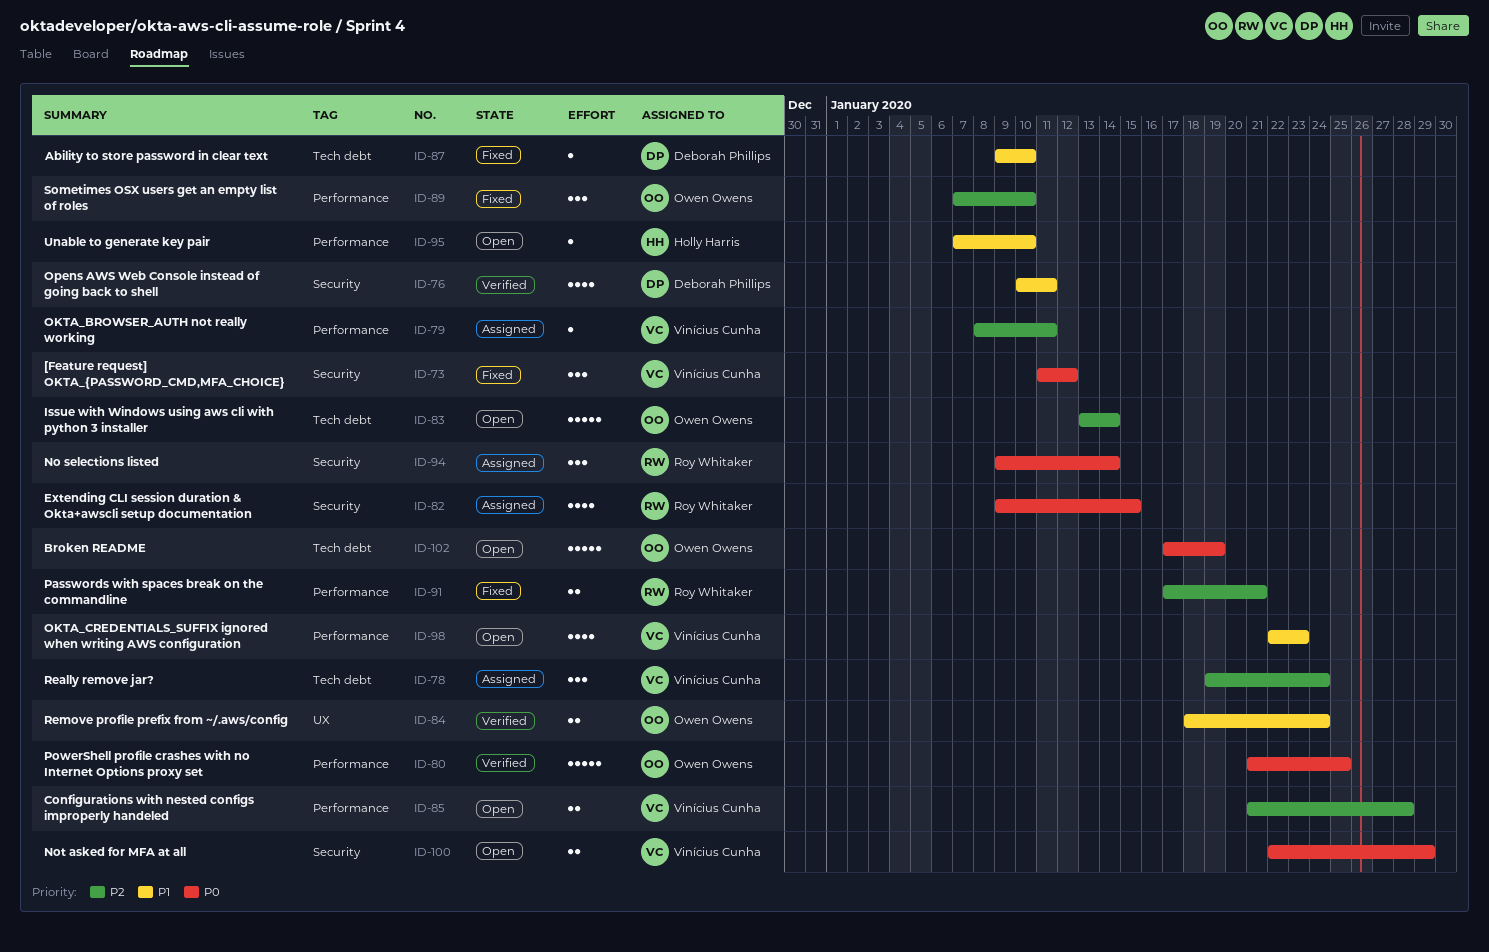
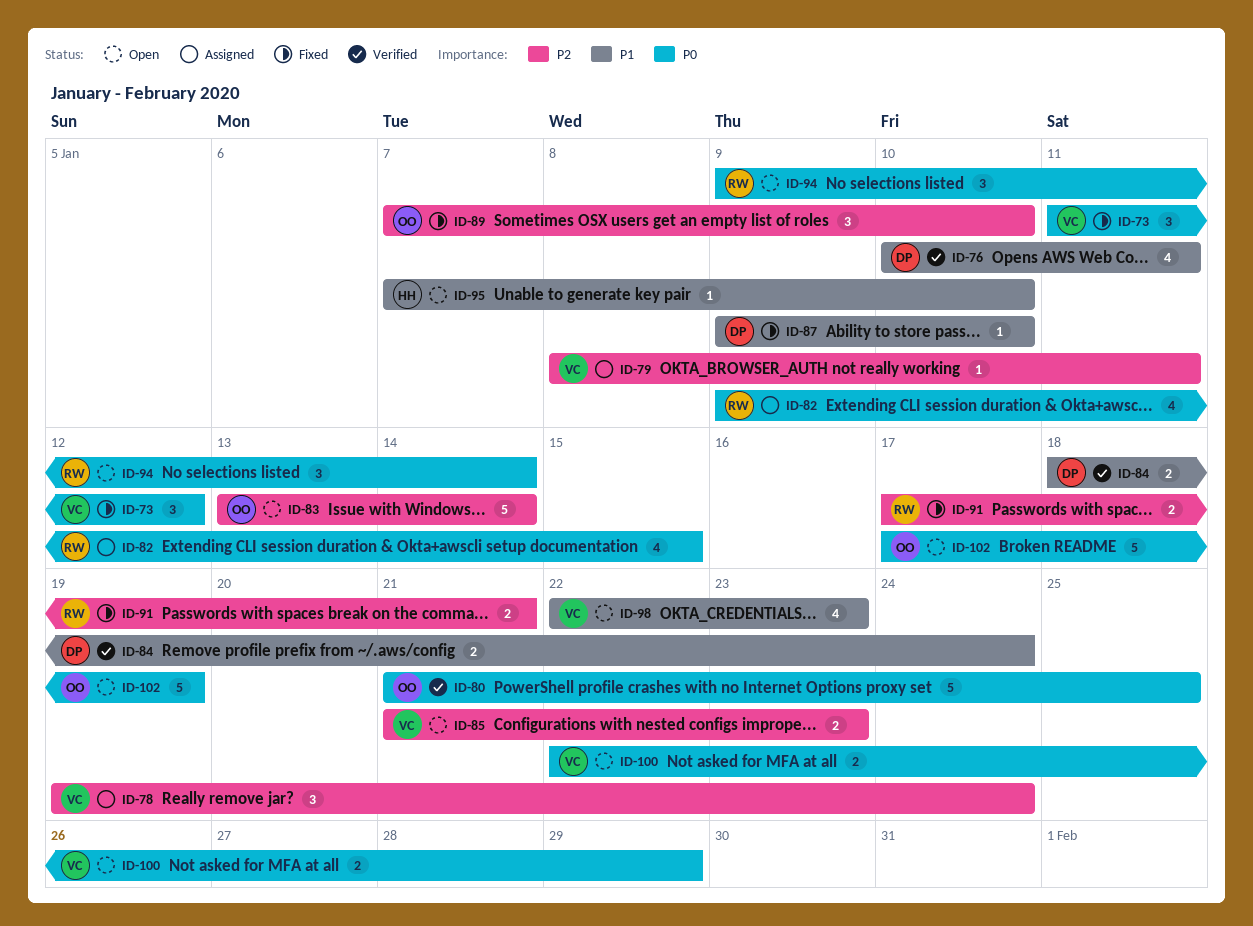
ID-84, owner: Owen Owens -> Deborah Phillips
ID-85, due: Jan 28 -> Jan 23
ID-94, status: Assigned -> Open

